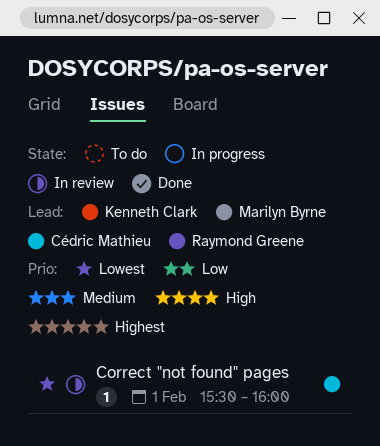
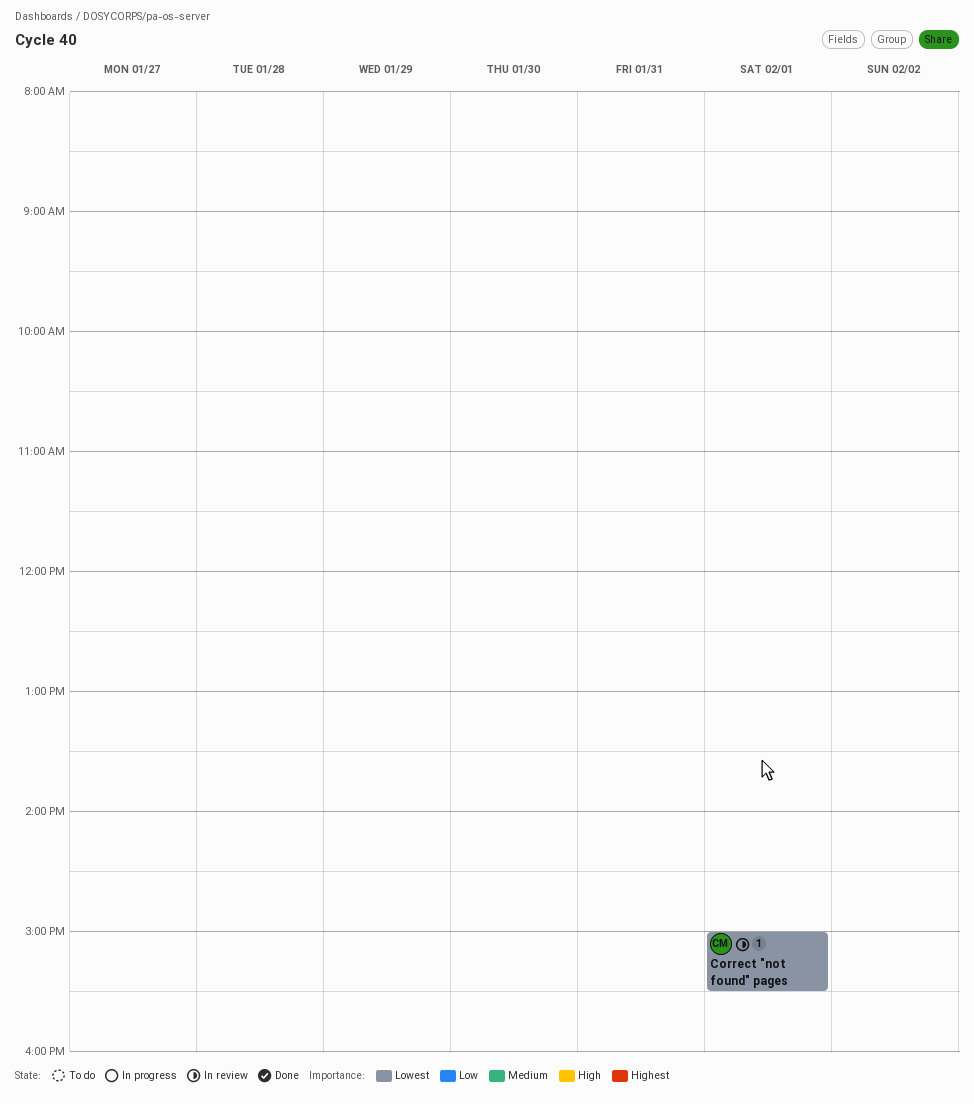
Correct "not found" pages, begins: 15:30 -> 15:00
Correct "not found" pages, ends: 16:00 -> 15:30

